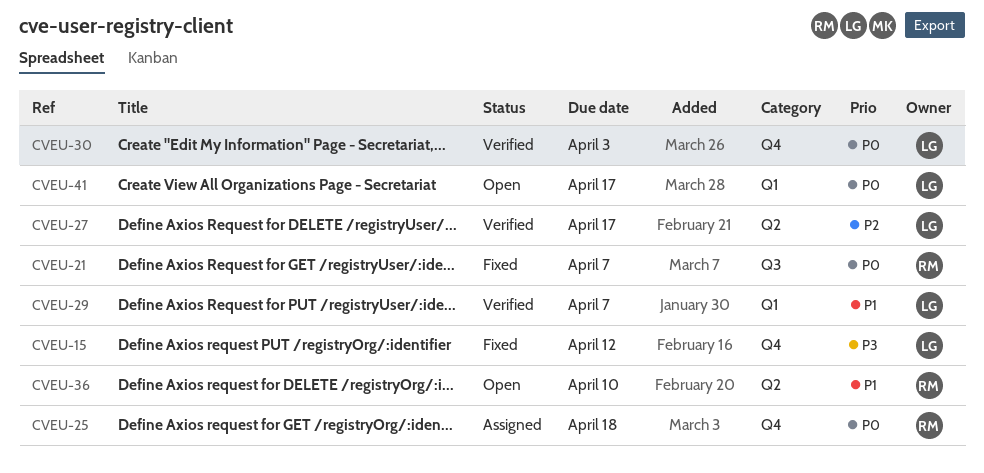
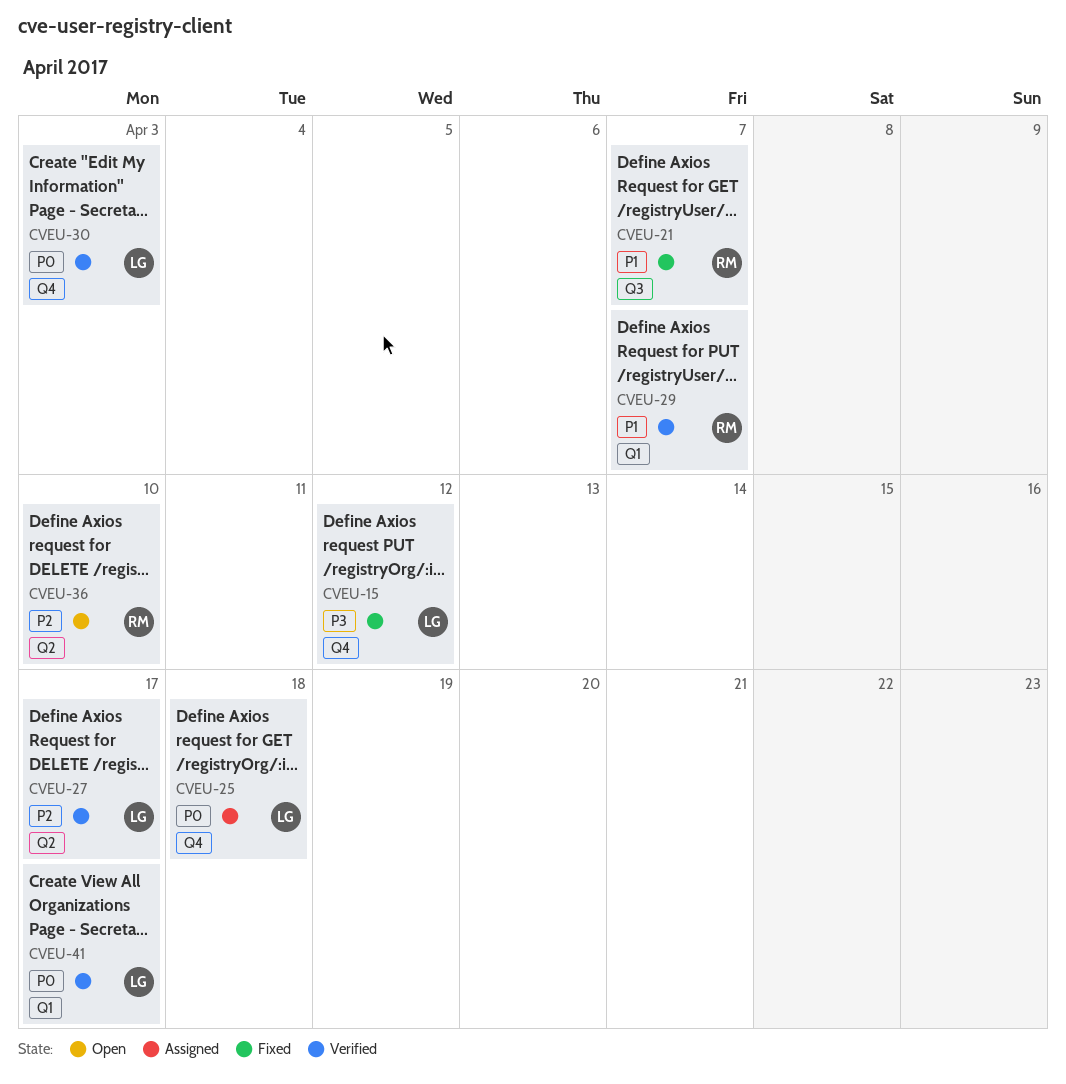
CVEU-21, priority: P0 -> P1
CVEU-25, owner: RM -> LG
CVEU-29, owner: LG -> RM
CVEU-36, priority: P1 -> P2
CVEU-41, status: Open -> Verified

